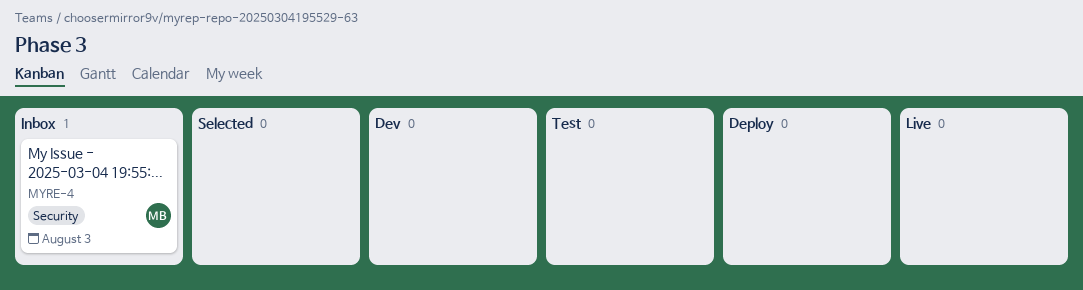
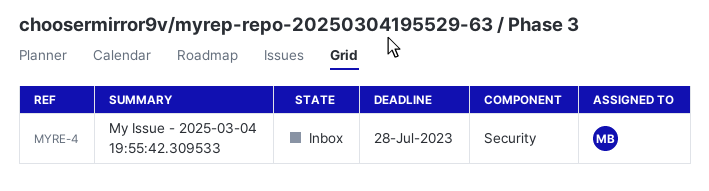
MYRE-4, due: Aug 3 -> Jul 28

